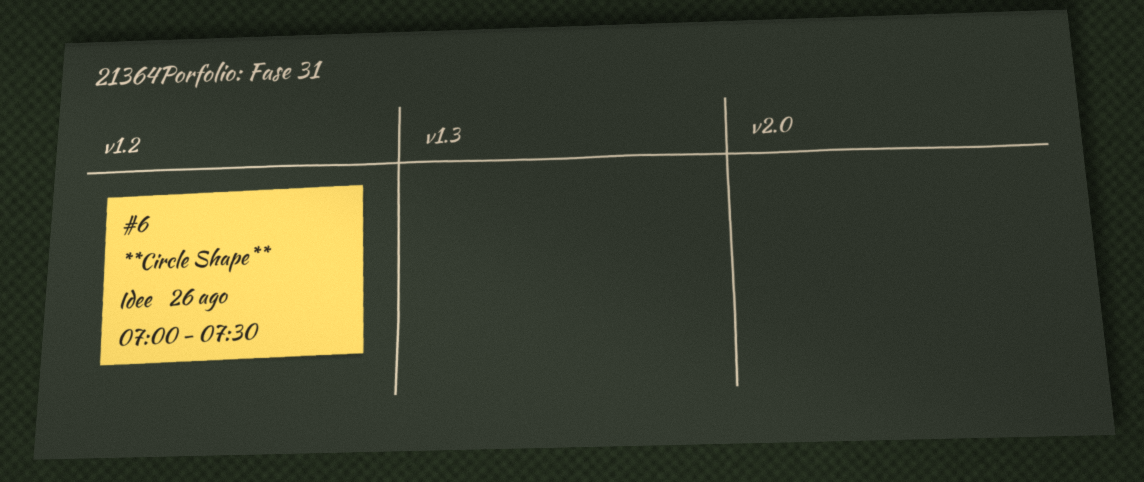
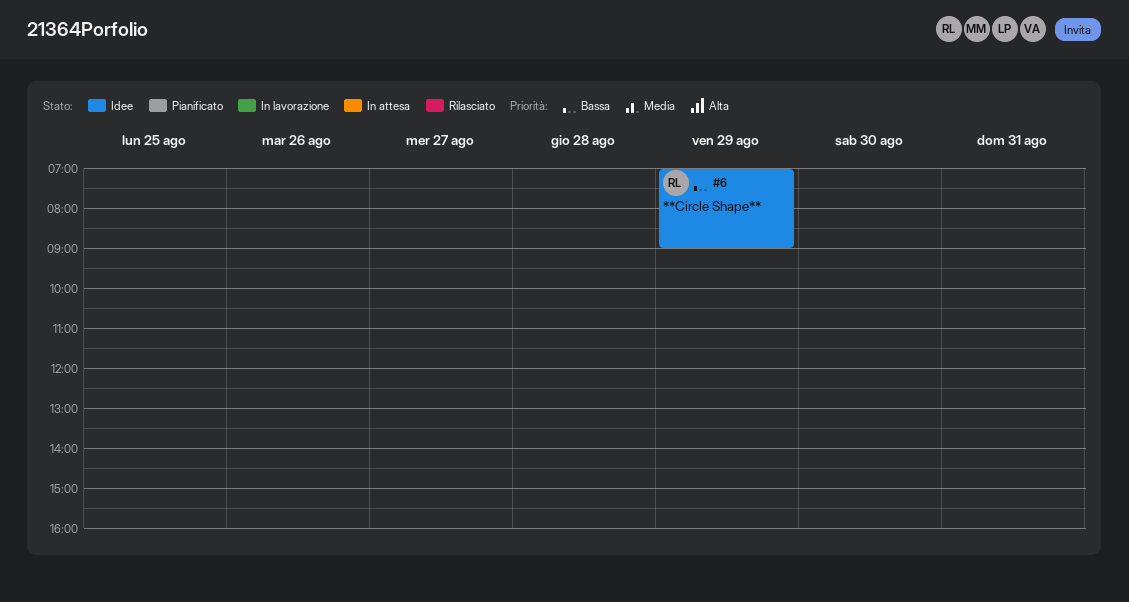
#6, day: Aug 26 -> Aug 29
#6, ends: 07:30 -> 09:00

